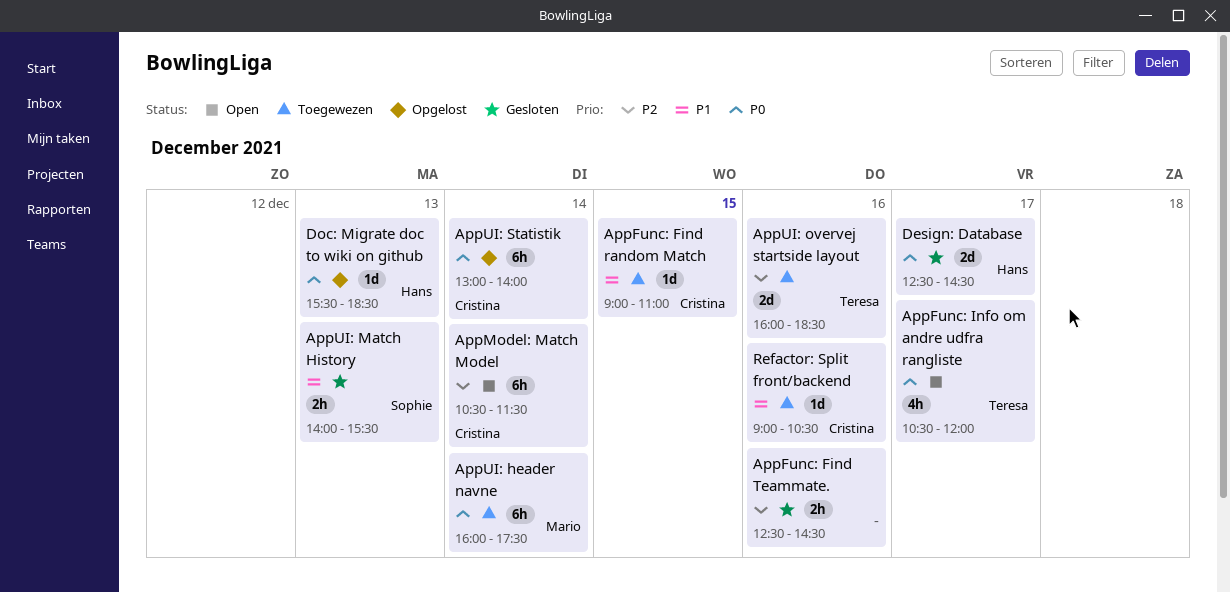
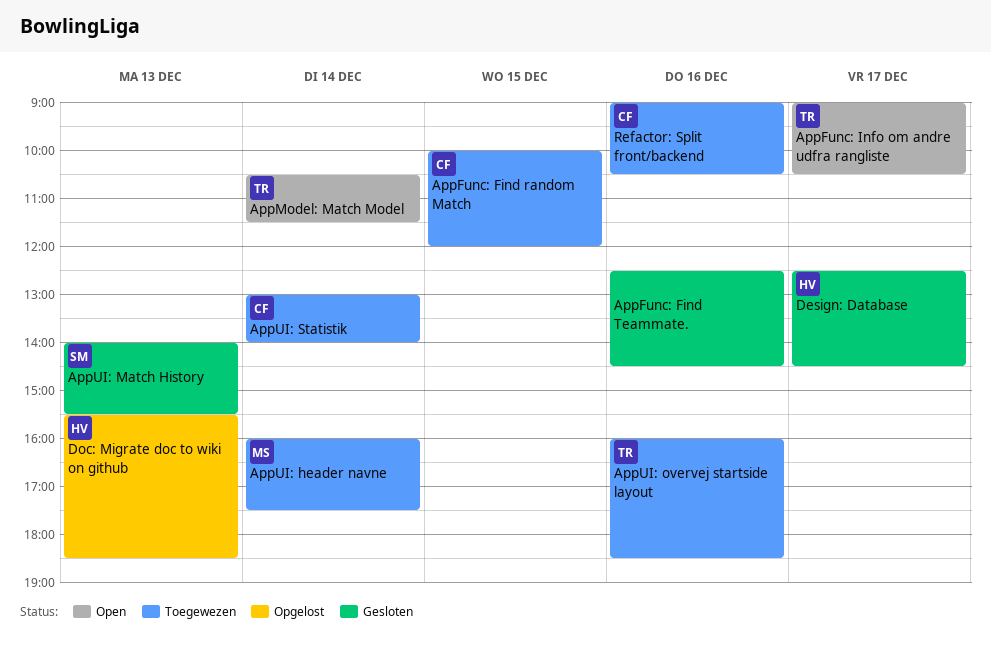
AppFunc: Find random Match, begins: 09:00 -> 10:00
AppFunc: Find random Match, ends: 11:00 -> 12:00
AppFunc: Info om andre udfra rangliste, begins: 10:30 -> 09:00
AppFunc: Info om andre udfra rangliste, ends: 12:00 -> 10:30
AppModel: Match Model, owner: Cristina -> Teresa
AppUI: Statistik, status: Opgelost -> Toegewezen

